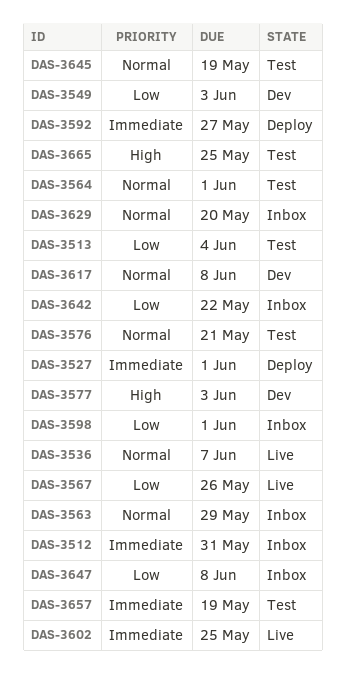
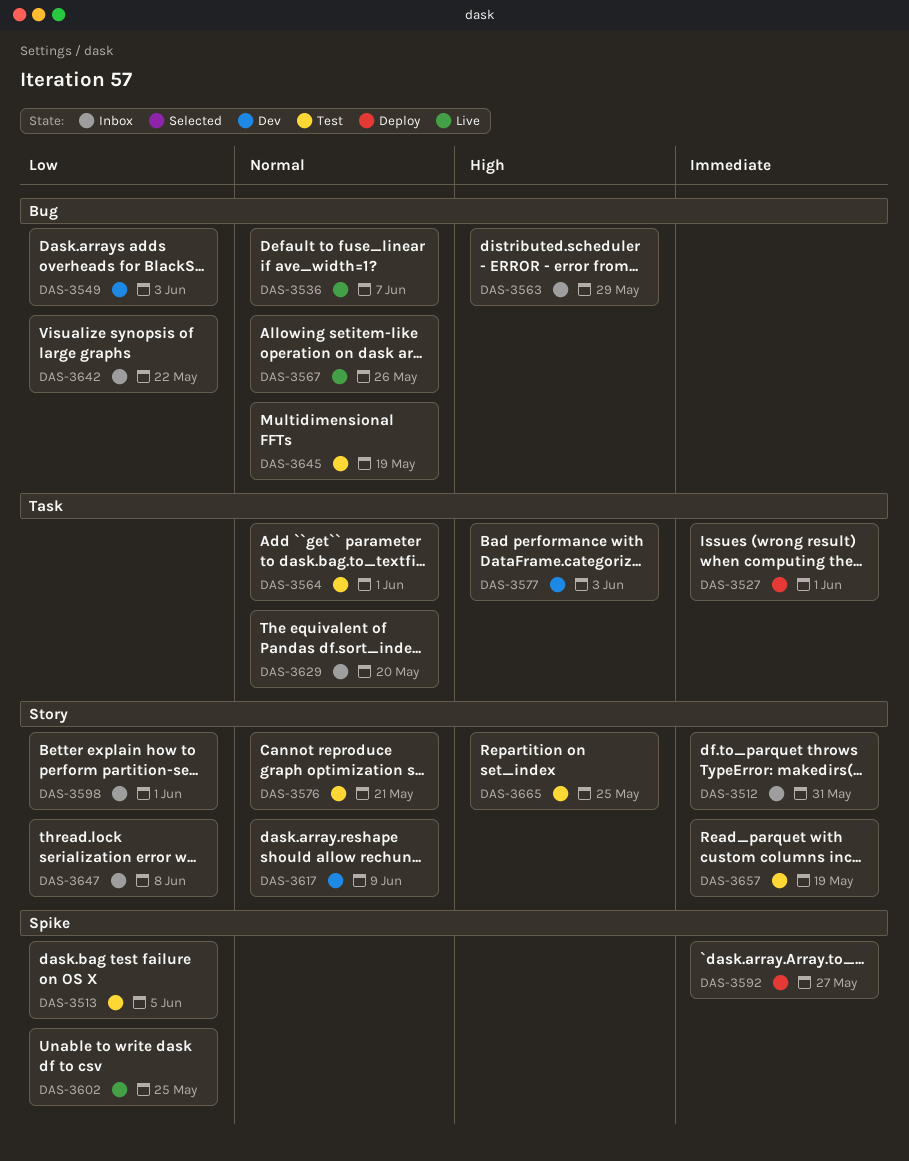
DAS-3513, due: Jun 4 -> Jun 5
DAS-3563, priority: Normal -> High
DAS-3567, priority: Low -> Normal
DAS-3602, priority: Immediate -> Low
DAS-3617, due: Jun 8 -> Jun 9

